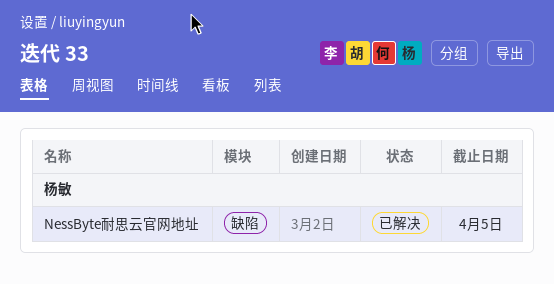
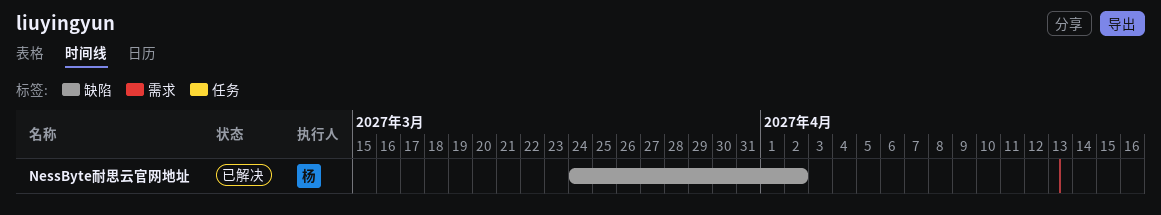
NessByte耐思云官网地址, due: Apr 5 -> Apr 2

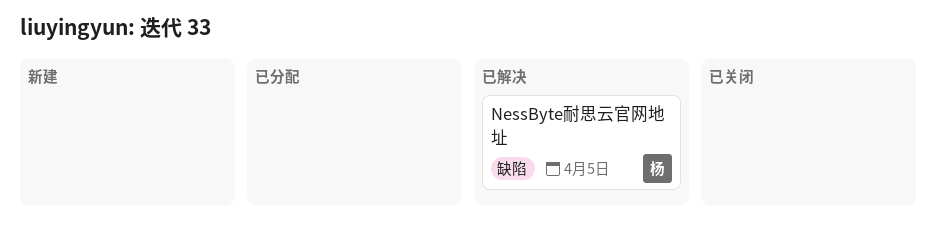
NessByte耐思云官网地址, due: Apr 2 -> Apr 5

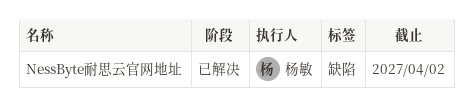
NessByte耐思云官网地址, due: Apr 5 -> Apr 2

